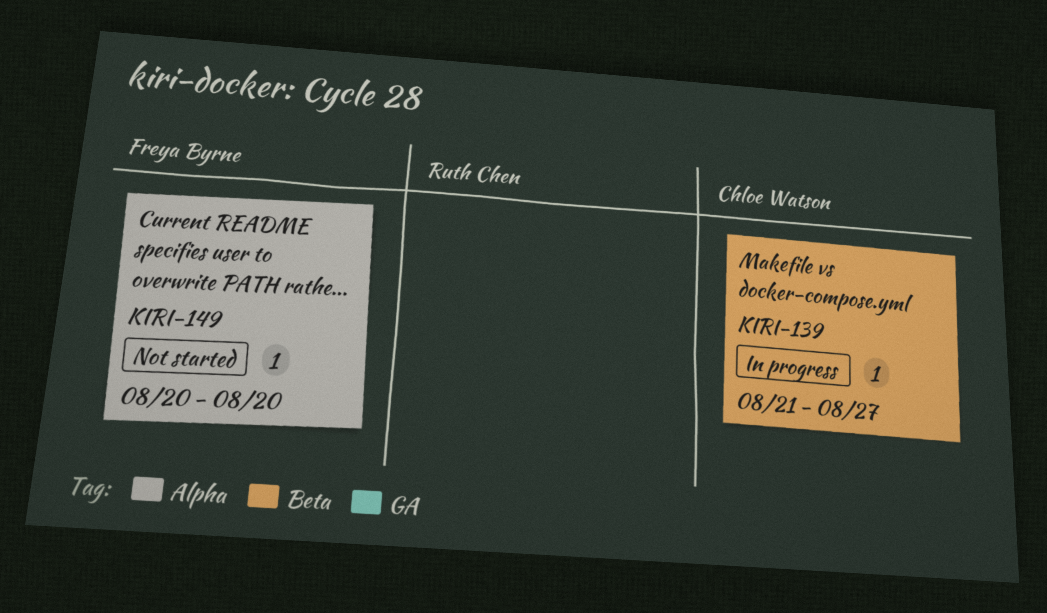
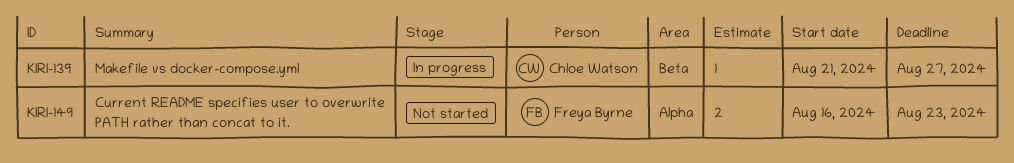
KIRI-149, estimate: 1 -> 2
KIRI-149, start: Aug 20 -> Aug 16
KIRI-149, due: Aug 20 -> Aug 23

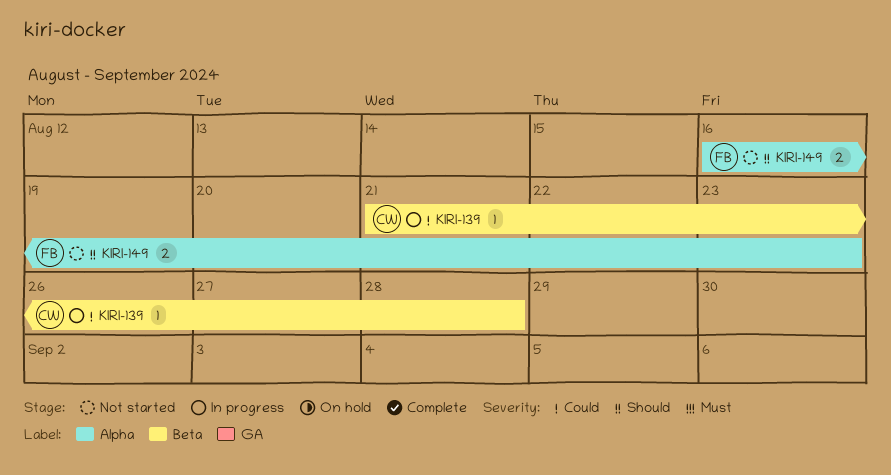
KIRI-139, due: Aug 27 -> Aug 28

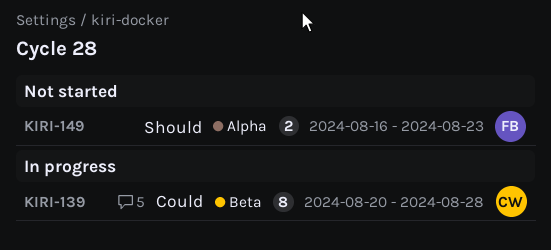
KIRI-139, estimate: 1 -> 8
KIRI-139, start: Aug 21 -> Aug 20

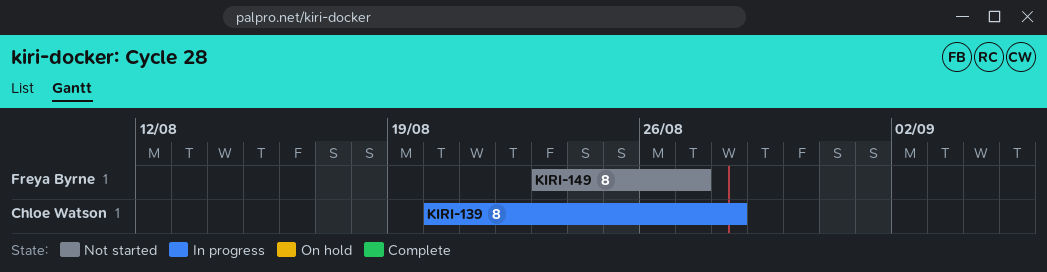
KIRI-149, estimate: 2 -> 8
KIRI-149, start: Aug 16 -> Aug 23
KIRI-149, due: Aug 23 -> Aug 27

